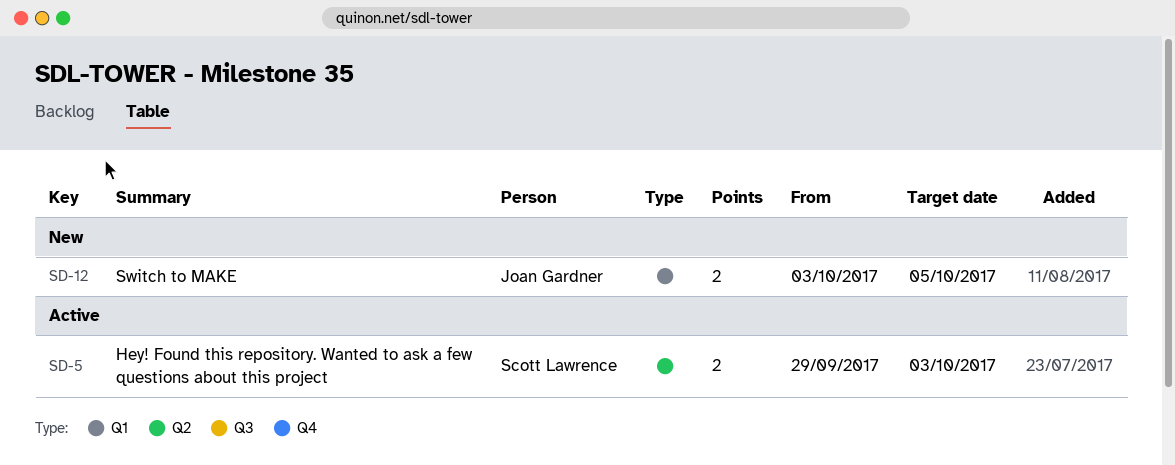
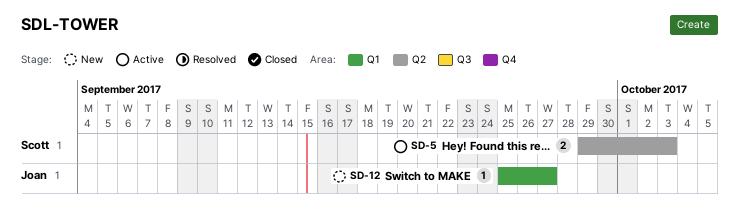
SD-12, estimate: 2 -> 1
SD-12, start: Oct 3 -> Sep 25
SD-12, due: Oct 5 -> Sep 27

